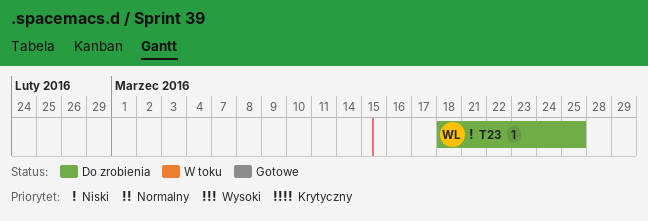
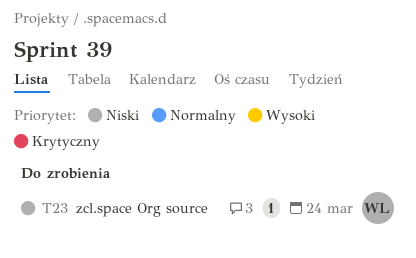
T23, due: Mar 25 -> Mar 24

